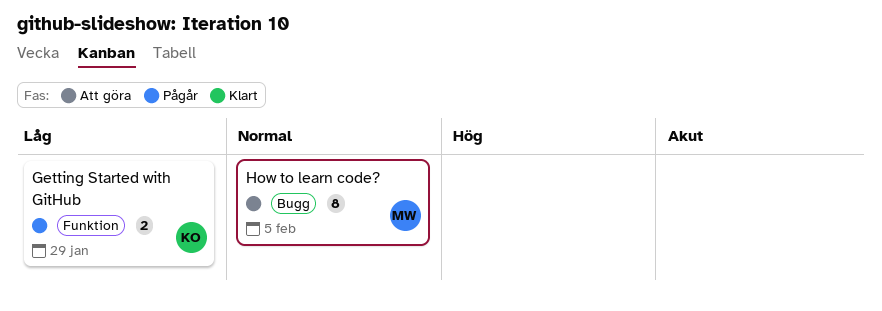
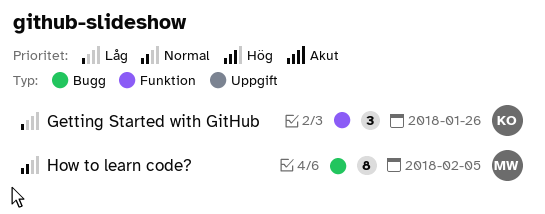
Getting Started with GitHub, estimate: 2 -> 3
Getting Started with GitHub, due: Jan 29 -> Jan 26

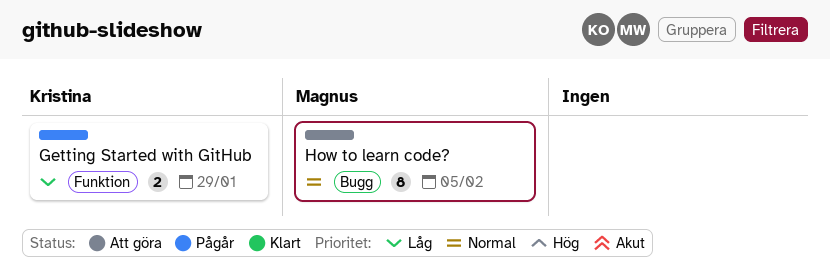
Getting Started with GitHub, estimate: 3 -> 2
Getting Started with GitHub, due: Jan 26 -> Jan 29

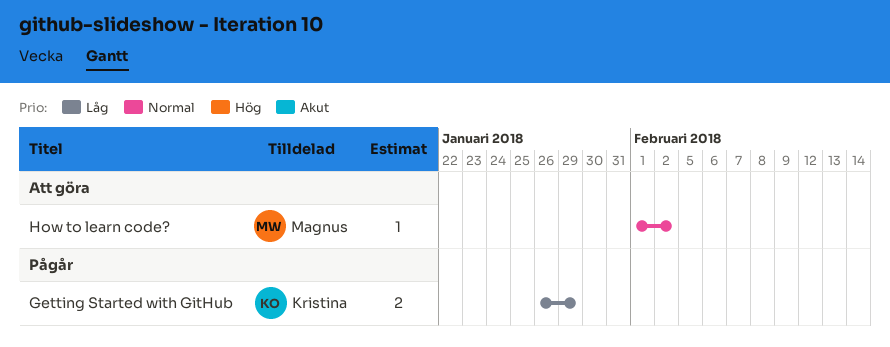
How to learn code?, estimate: 8 -> 1
How to learn code?, due: Feb 5 -> Feb 2

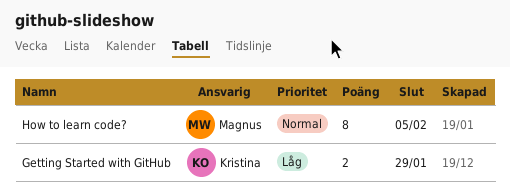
How to learn code?, estimate: 1 -> 8
How to learn code?, due: Feb 2 -> Feb 5

